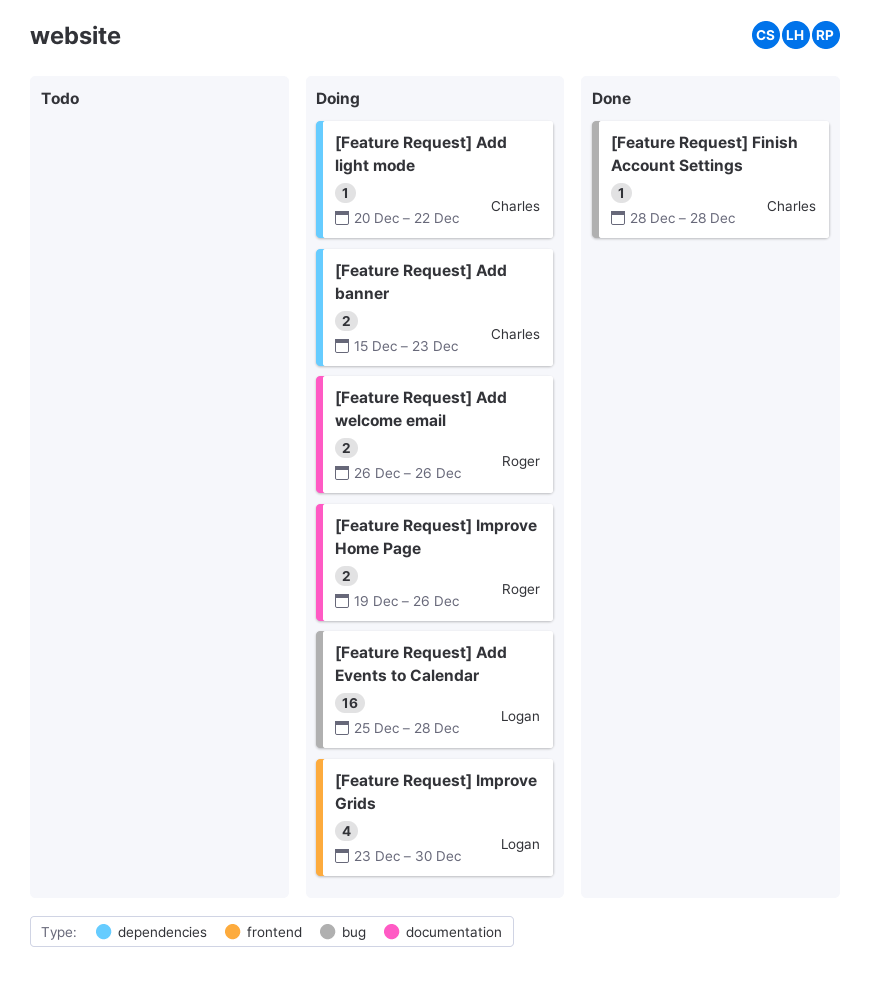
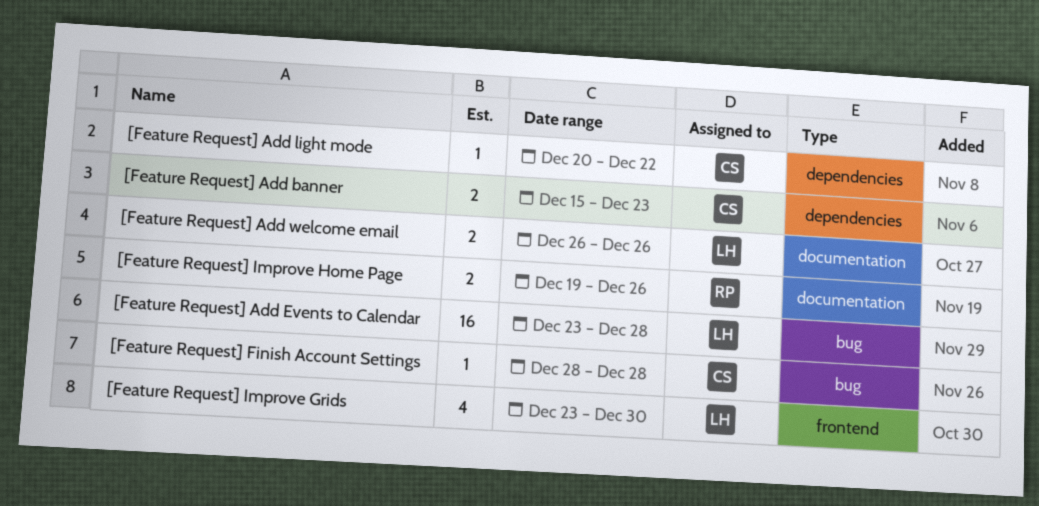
[Feature Request] Add Events to Calendar, start: Dec 25 -> Dec 23
[Feature Request] Add welcome email, owner: Roger -> Logan

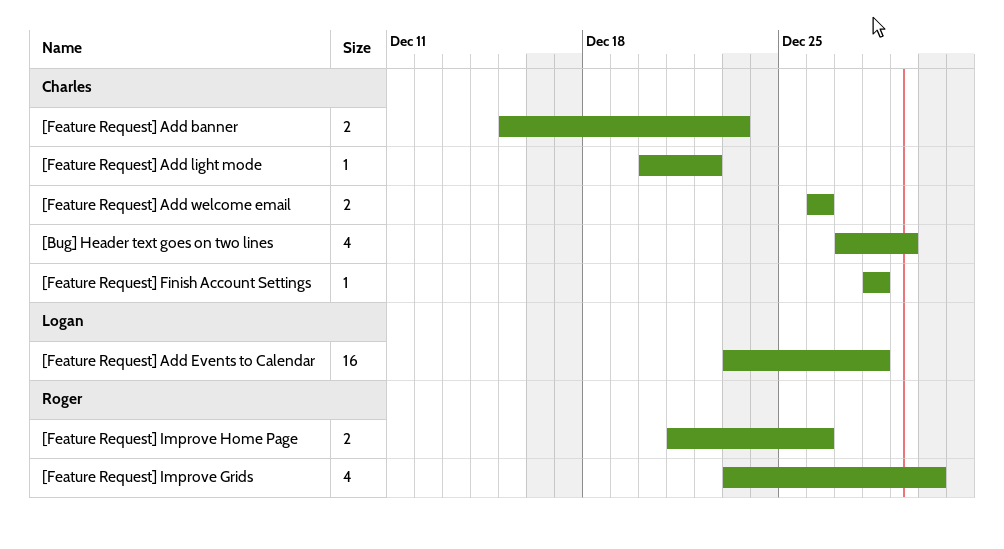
[Bug] Header text goes on two lines: none -> present
[Feature Request] Add welcome email, owner: Logan -> Charles
[Feature Request] Improve Grids, owner: Logan -> Roger
[Feature Request] Improve Home Page, start: Dec 19 -> Dec 21

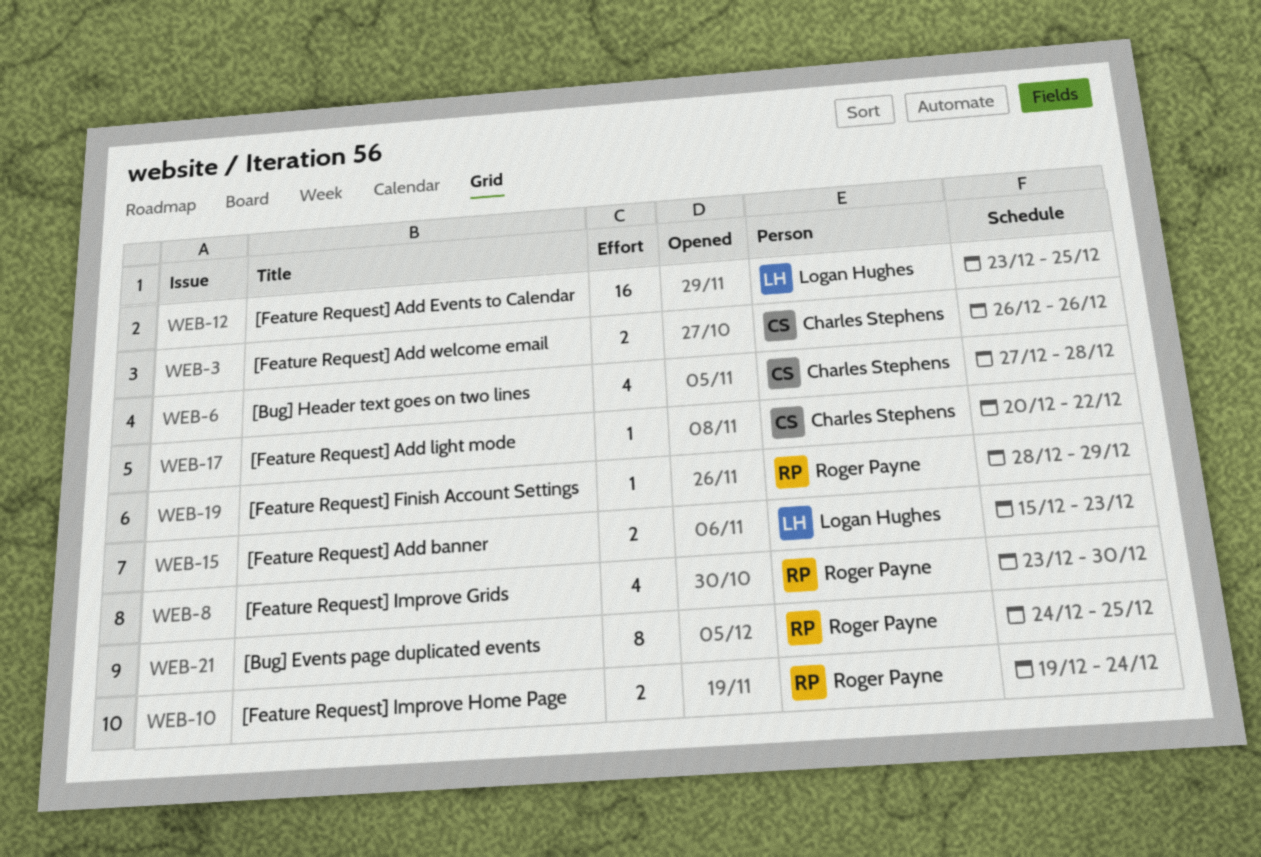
[Bug] Events page duplicated events: none -> present
[Bug] Header text goes on two lines, due: Dec 29 -> Dec 28
[Feature Request] Add banner, owner: Charles Stephens -> Logan Hughes
[Feature Request] Add Events to Calendar, due: Dec 28 -> Dec 25
[Feature Request] Finish Account Settings, owner: Charles Stephens -> Roger Payne
[Feature Request] Finish Account Settings, due: Dec 28 -> Dec 29
[Feature Request] Improve Home Page, start: Dec 21 -> Dec 19
[Feature Request] Improve Home Page, due: Dec 26 -> Dec 24

